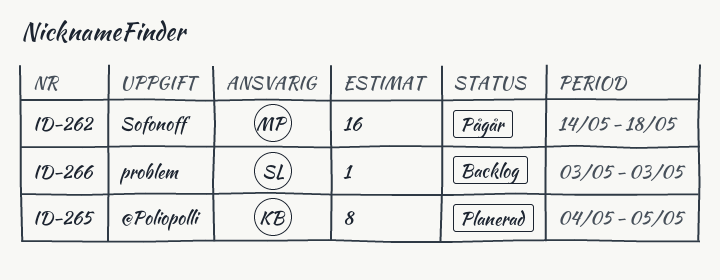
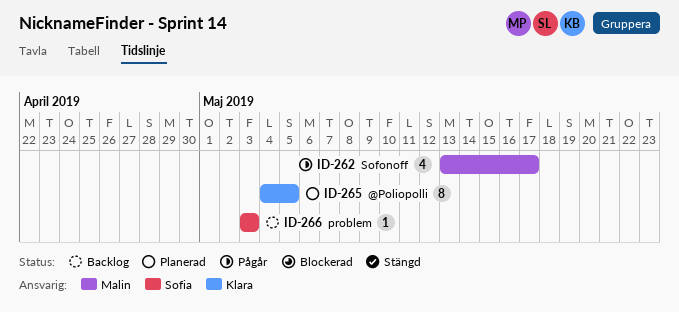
ID-262, estimate: 16 -> 4
ID-262, start: May 14 -> May 13
ID-262, due: May 18 -> May 17

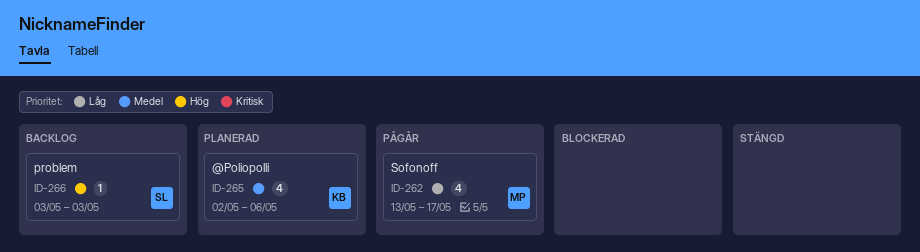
ID-265, estimate: 8 -> 4
ID-265, start: May 4 -> May 2
ID-265, due: May 5 -> May 6

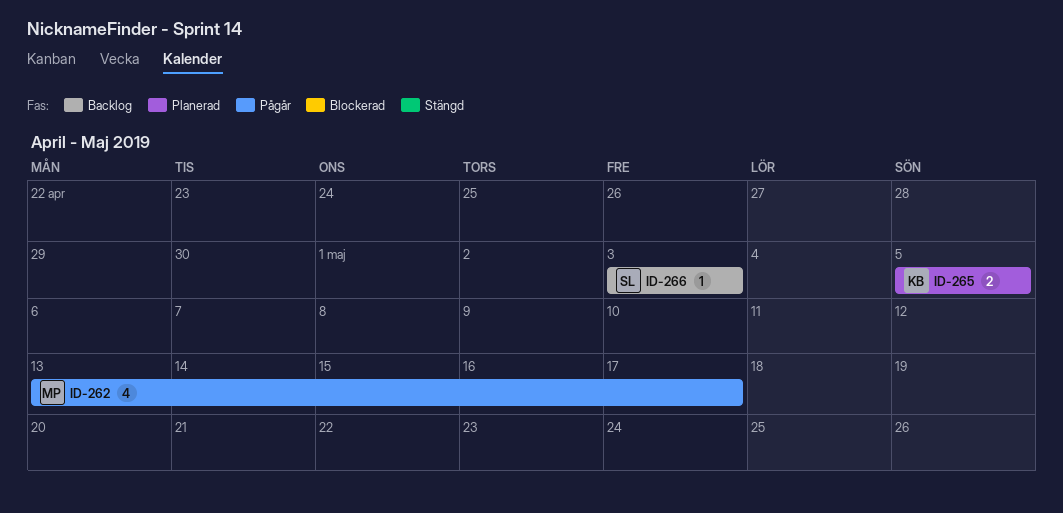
ID-265, estimate: 4 -> 2
ID-265, start: May 2 -> May 5
ID-265, due: May 6 -> May 5

